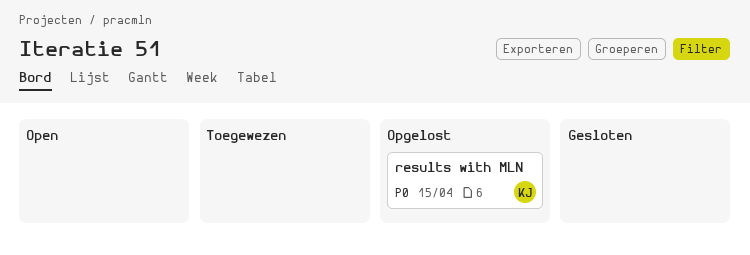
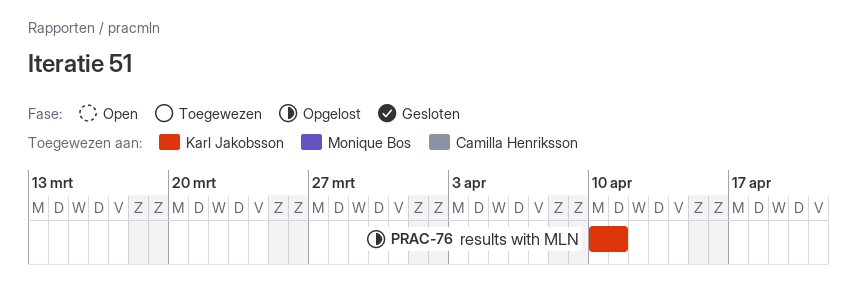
results with MLN, due: Apr 15 -> Apr 11

